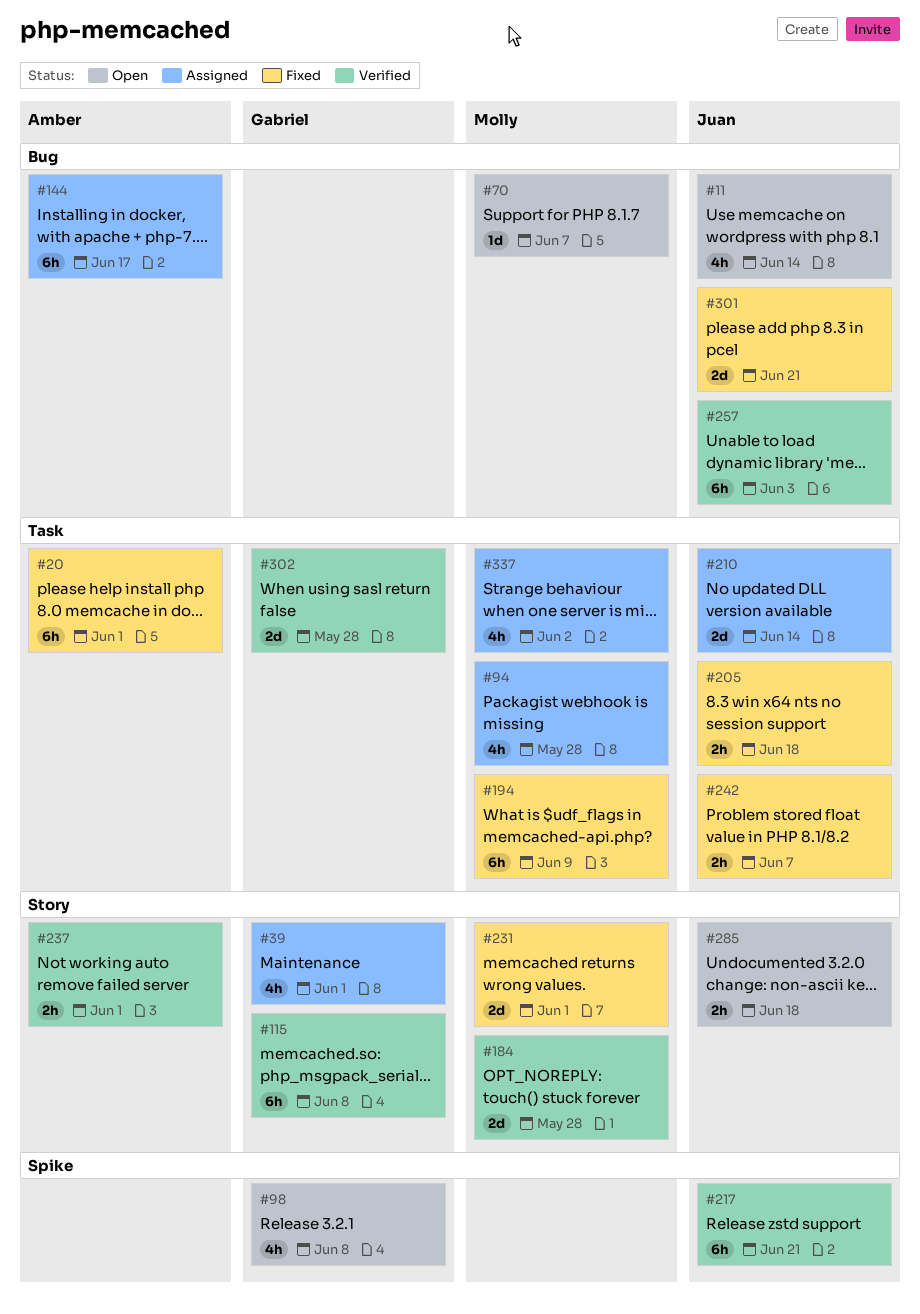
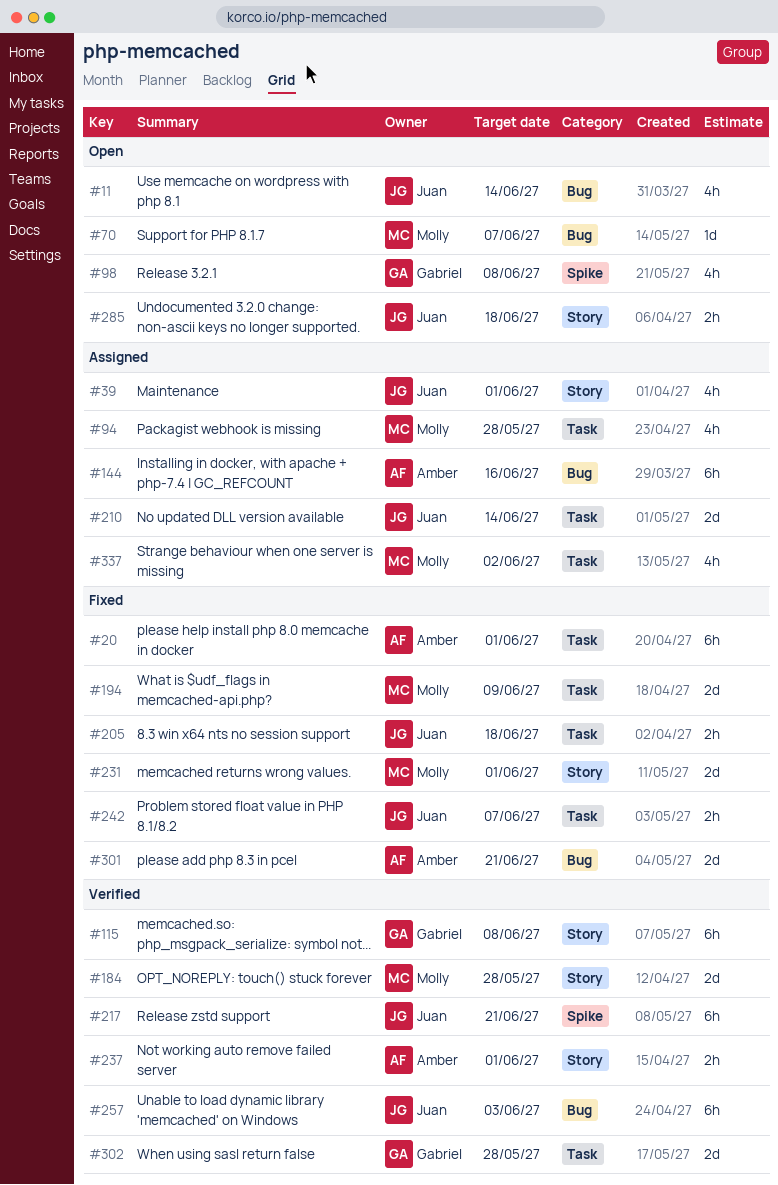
#39, owner: Gabriel -> Juan
#144, due: Jun 17 -> Jun 16
#194, estimate: 6h -> 2d
#301, owner: Juan -> Amber

